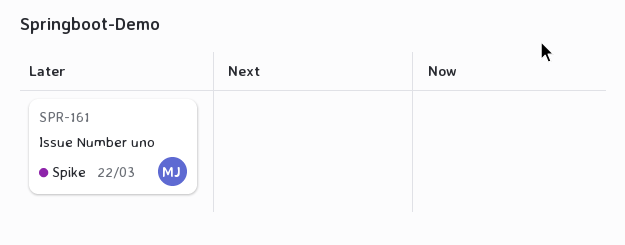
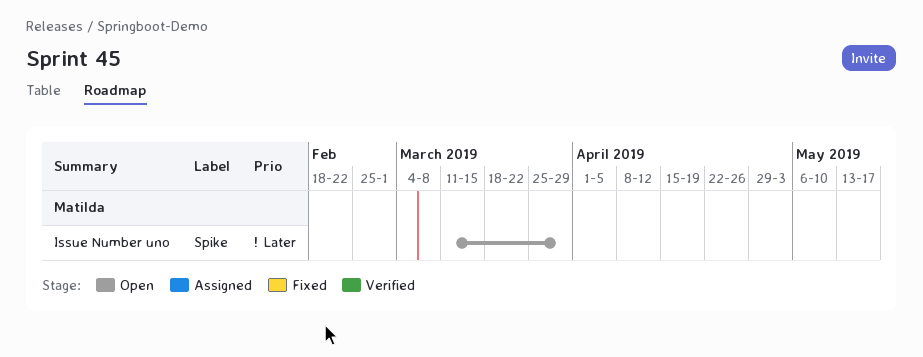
Issue Number uno, due: Mar 22 -> Mar 29

